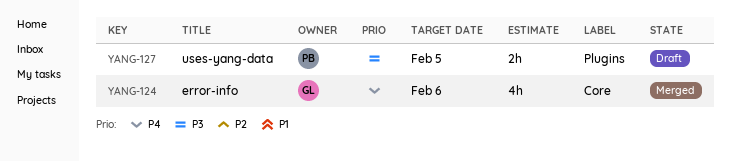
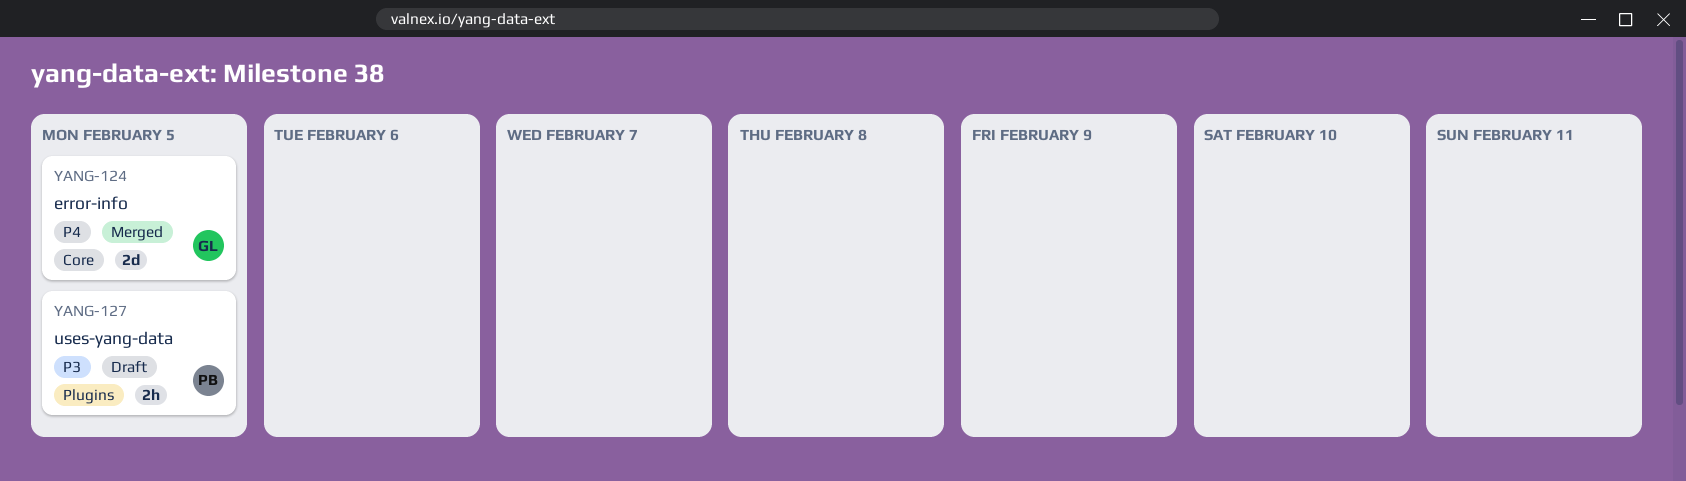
YANG-124, estimate: 4h -> 2d
YANG-124, due: Feb 6 -> Feb 5

